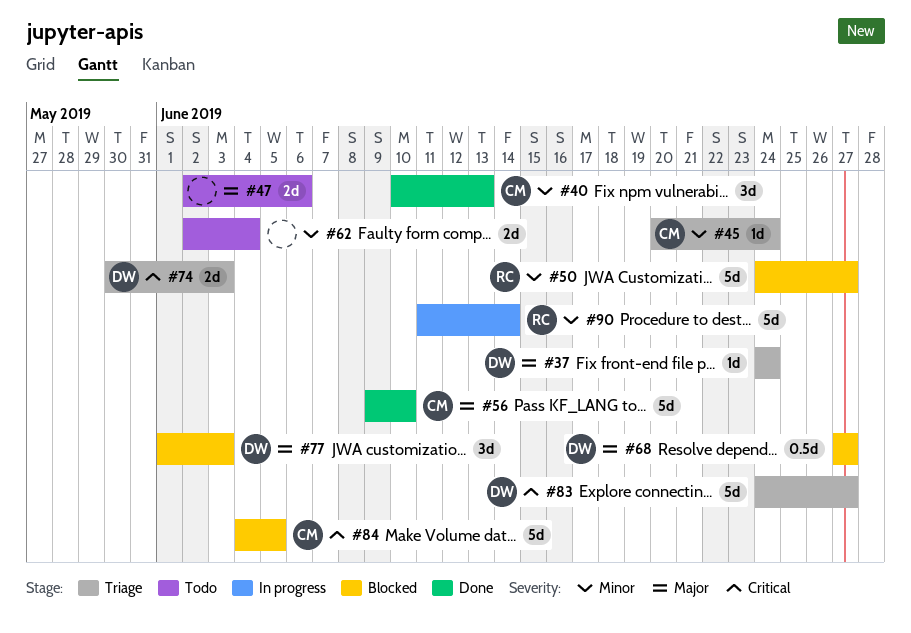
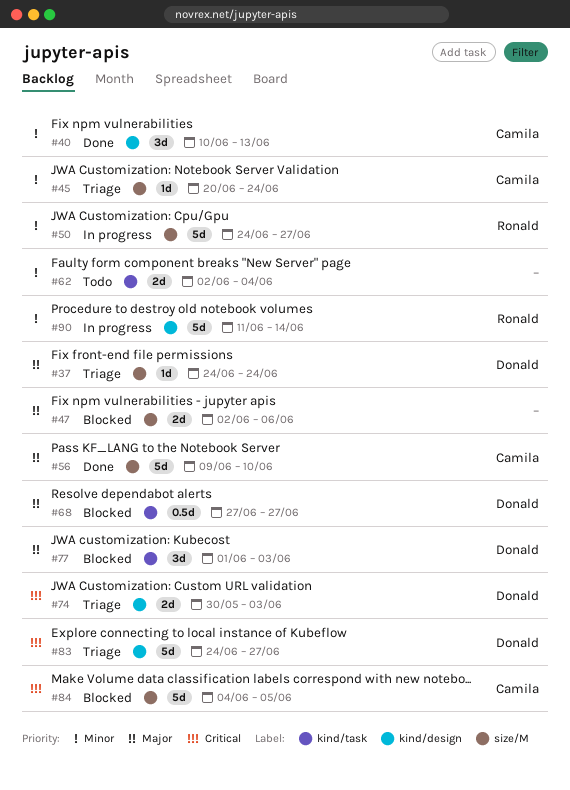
#47, status: Todo -> Blocked
#50, status: Blocked -> In progress

